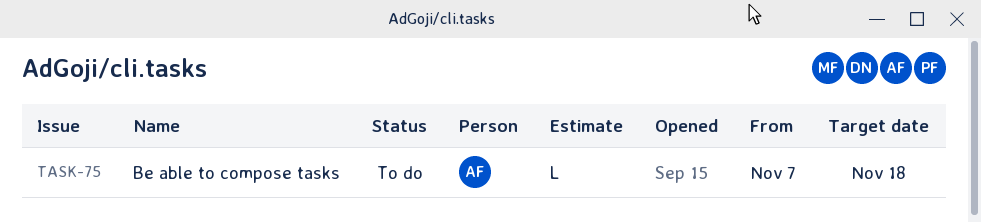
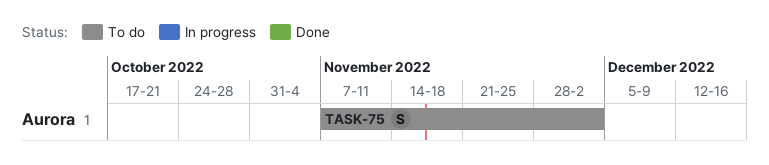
TASK-75, estimate: L -> S
TASK-75, due: Nov 18 -> Dec 2

